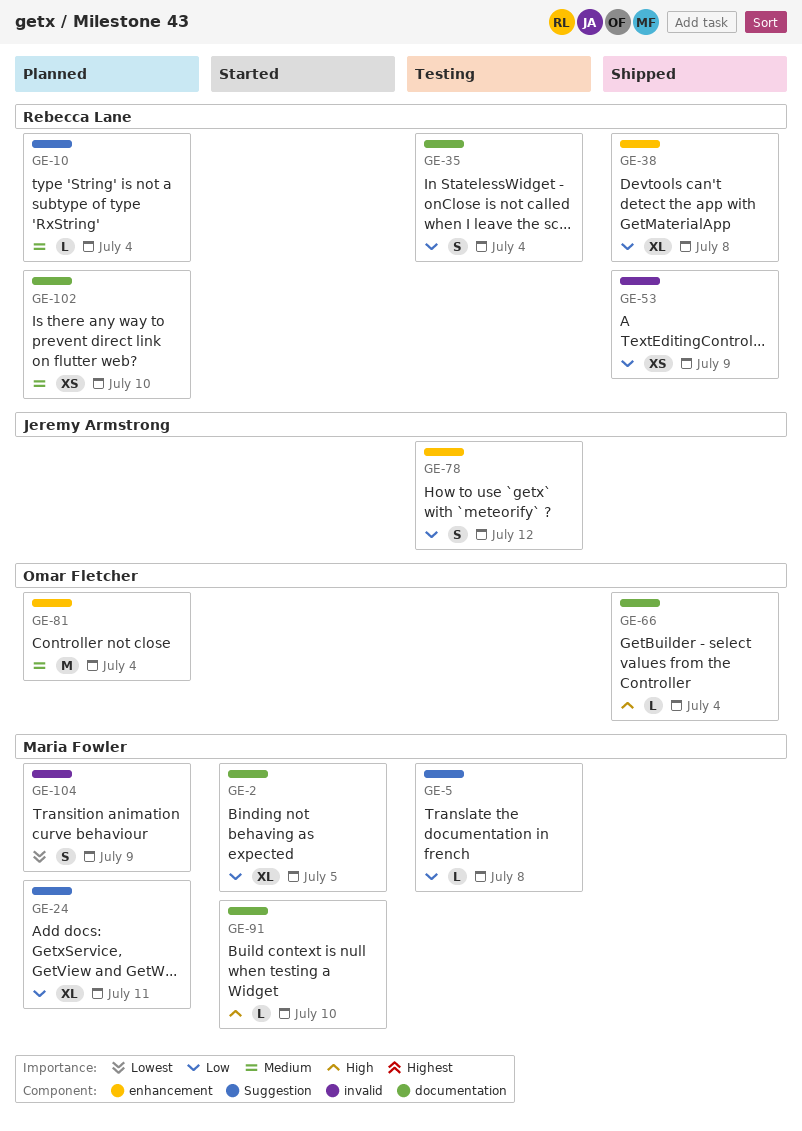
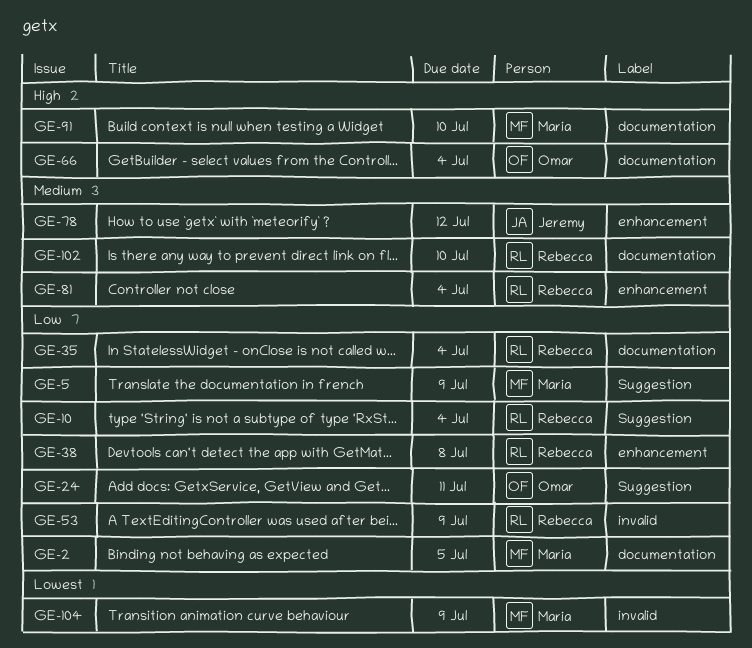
GE-5, due: Jul 8 -> Jul 9
GE-10, priority: Medium -> Low
GE-24, owner: Maria Fowler -> Omar Fletcher
GE-78, priority: Low -> Medium
GE-81, owner: Omar Fletcher -> Rebecca Lane

